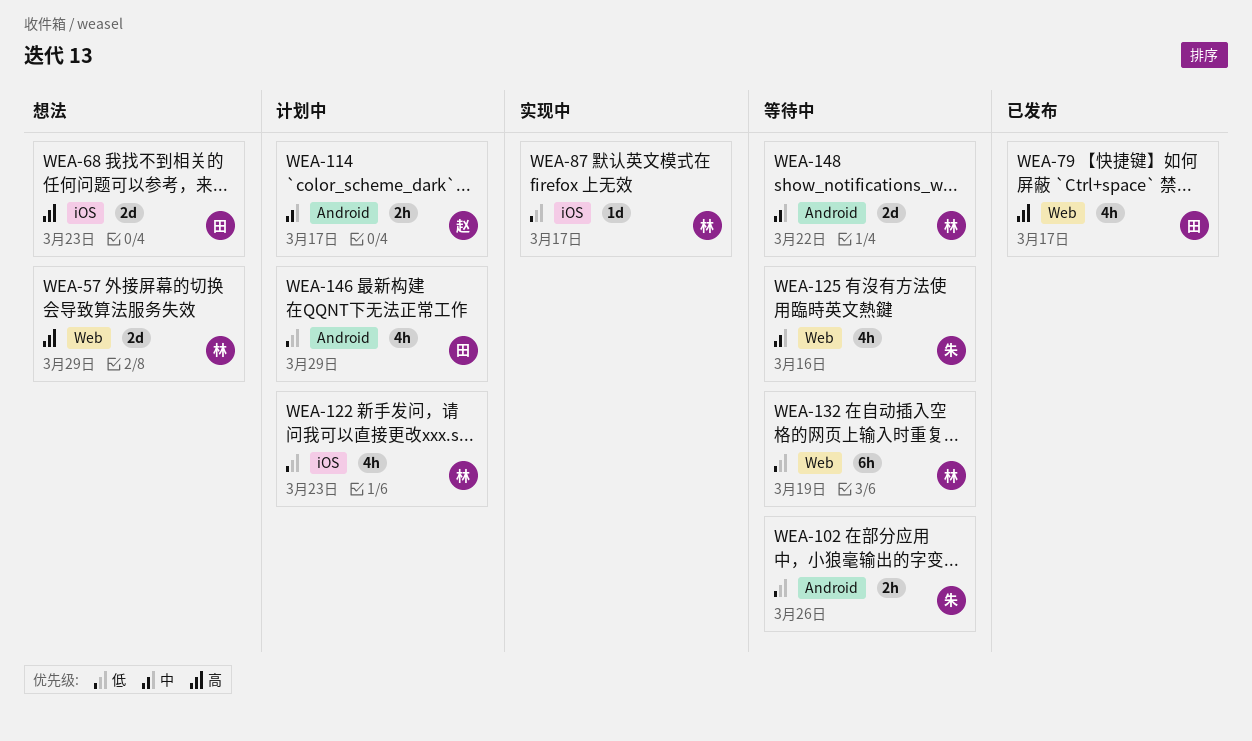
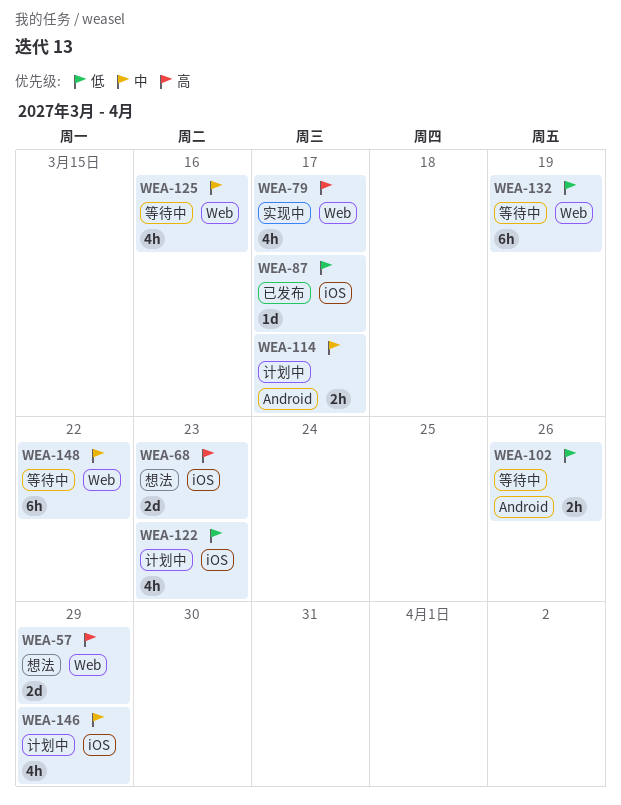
WEA-79, status: 已发布 -> 实现中
WEA-87, status: 实现中 -> 已发布
WEA-146, priority: 低 -> 中
WEA-146, label: Android -> iOS
WEA-148, label: Android -> Web
WEA-148, estimate: 2d -> 6h

